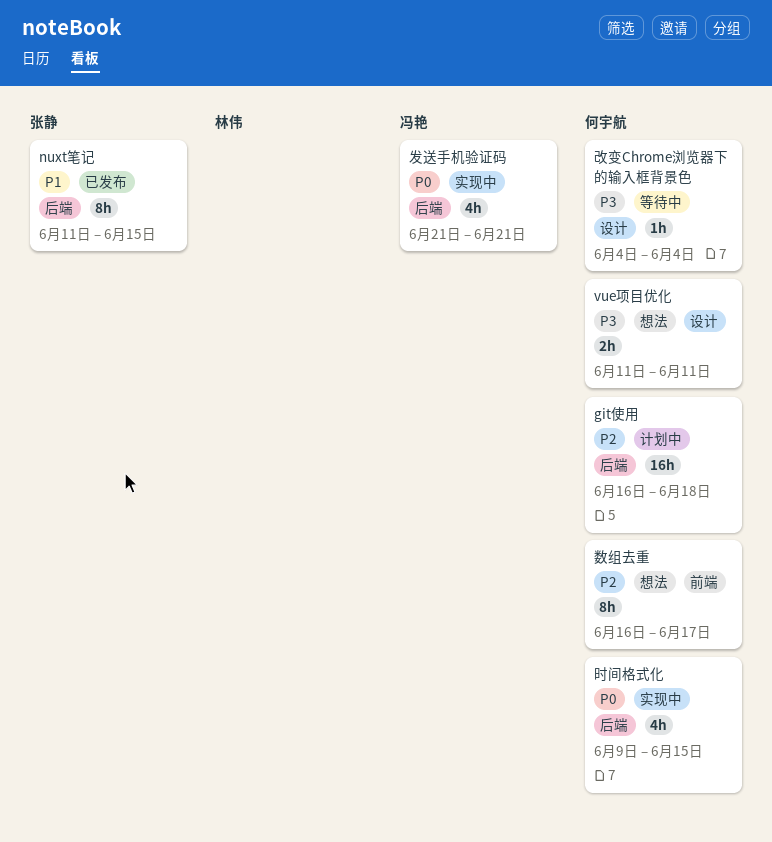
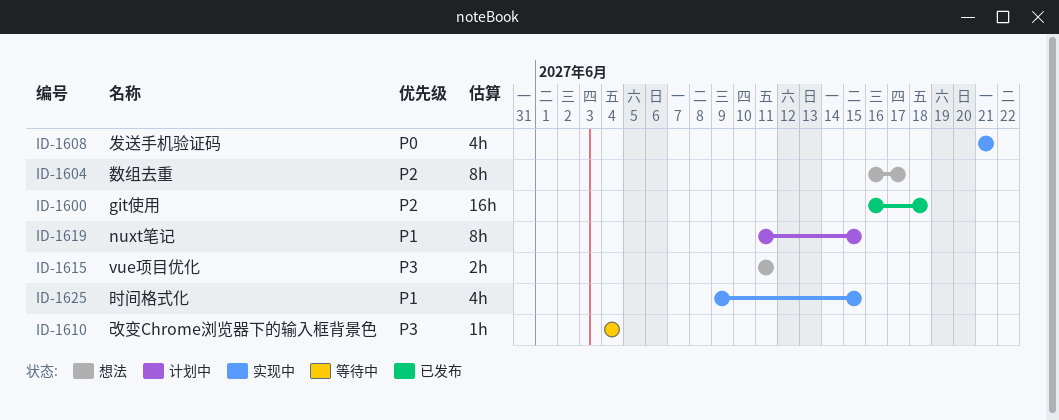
git使用, status: 计划中 -> 已发布
nuxt笔记, status: 已发布 -> 计划中
时间格式化, priority: P0 -> P1

